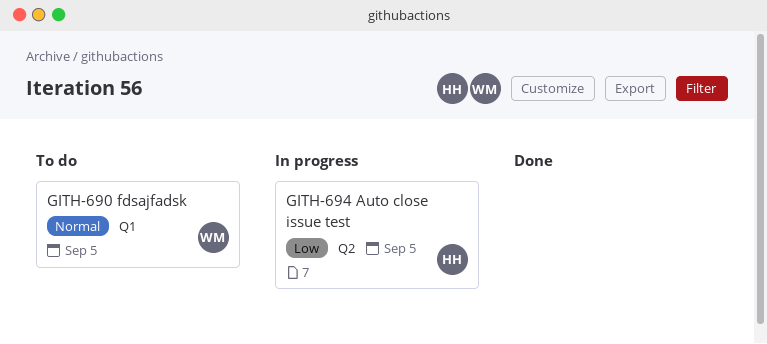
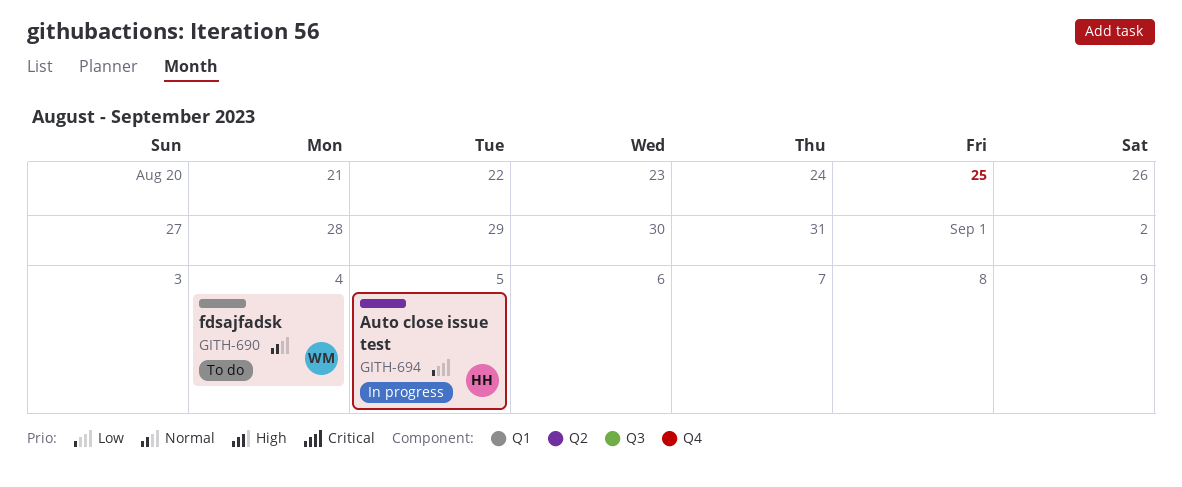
GITH-690, due: Sep 5 -> Sep 4

